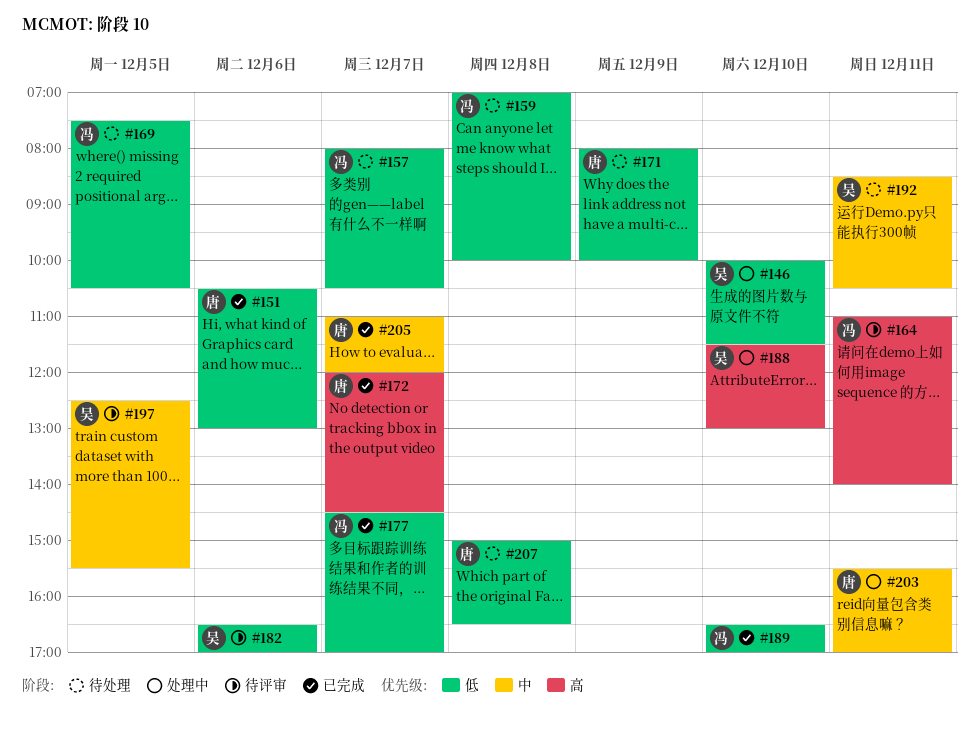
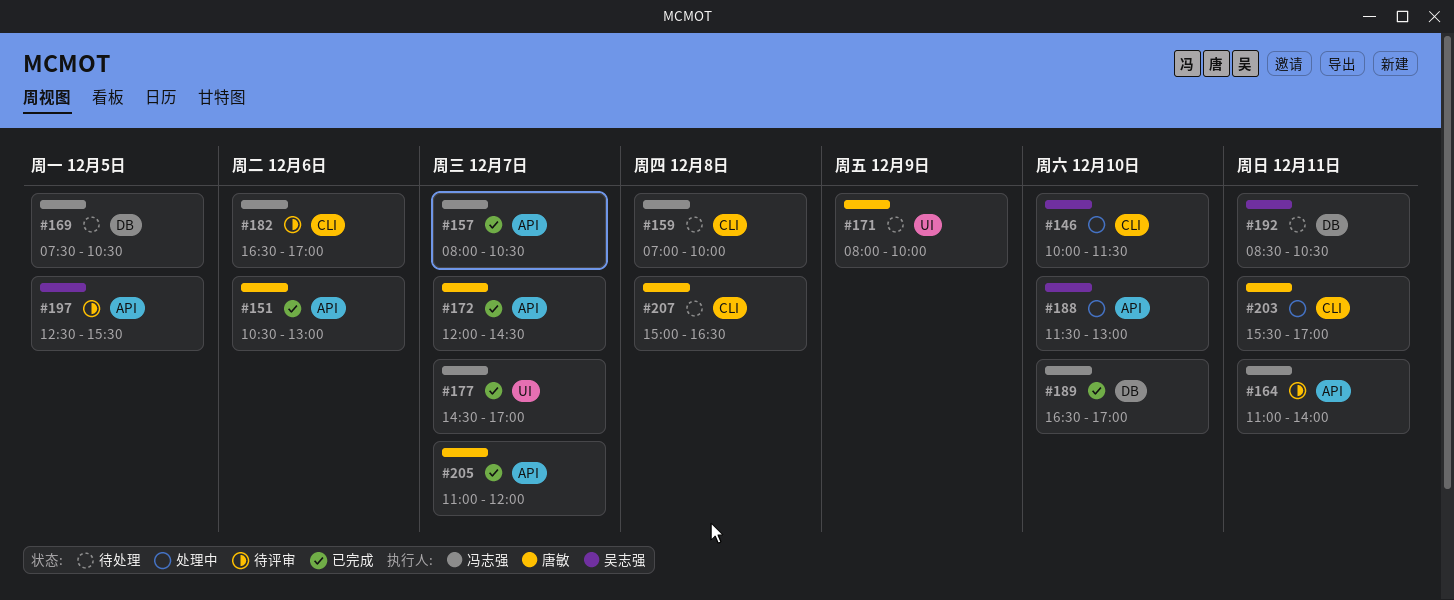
#157, status: 待处理 -> 已完成
#182, owner: 吴志强 -> 冯志强

